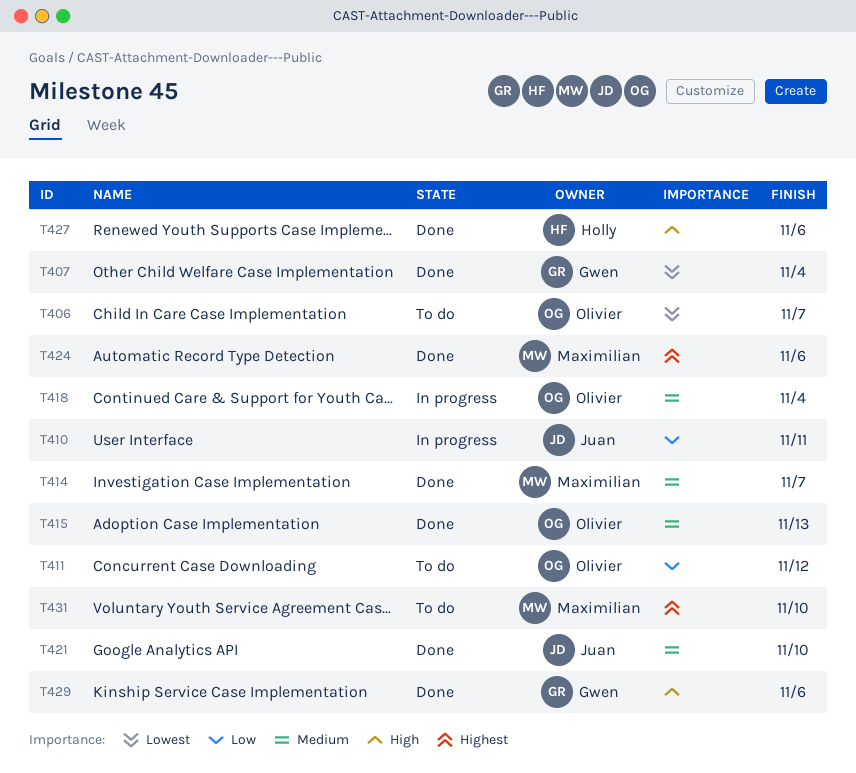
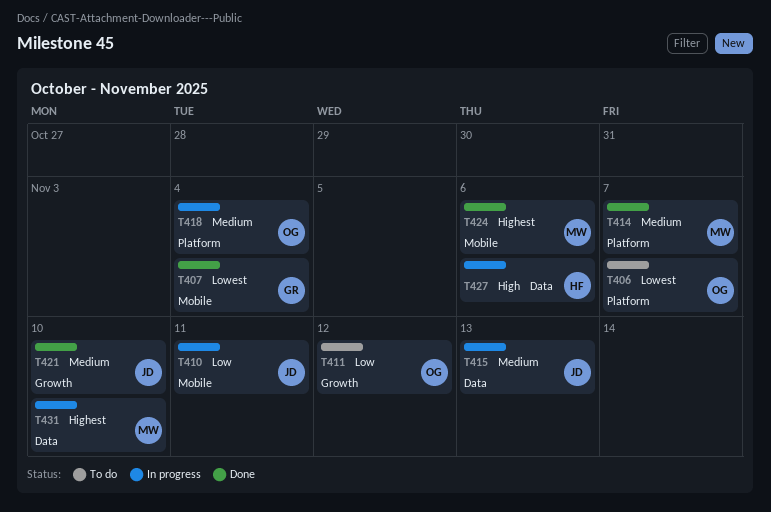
T415, status: Done -> In progress
T415, owner: Olivier -> Juan
T427, status: Done -> In progress
T429: present -> none
T431, status: To do -> In progress

